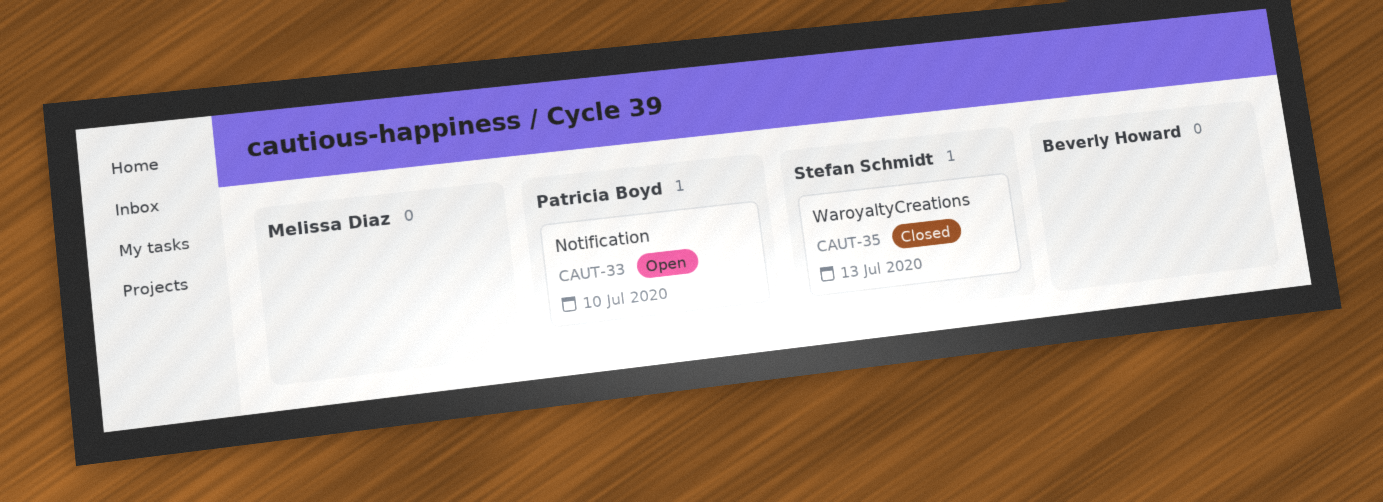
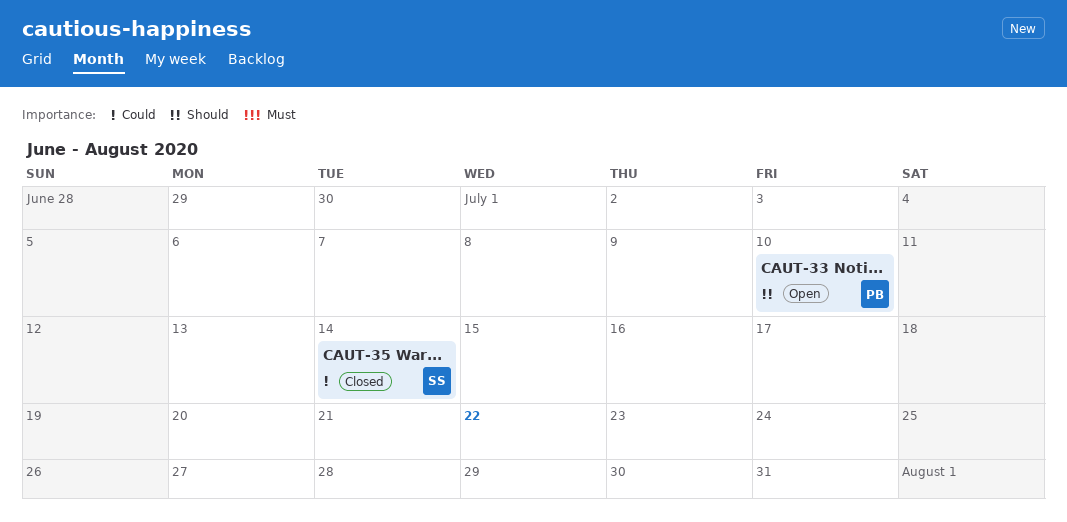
CAUT-35, due: Jul 13 -> Jul 14

